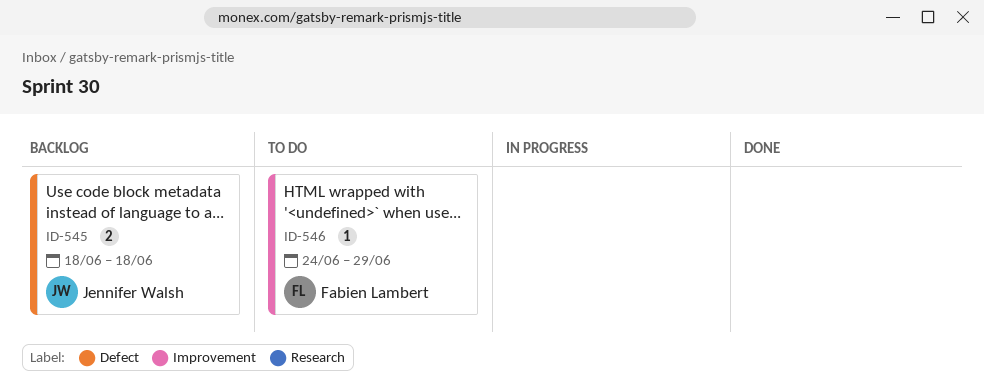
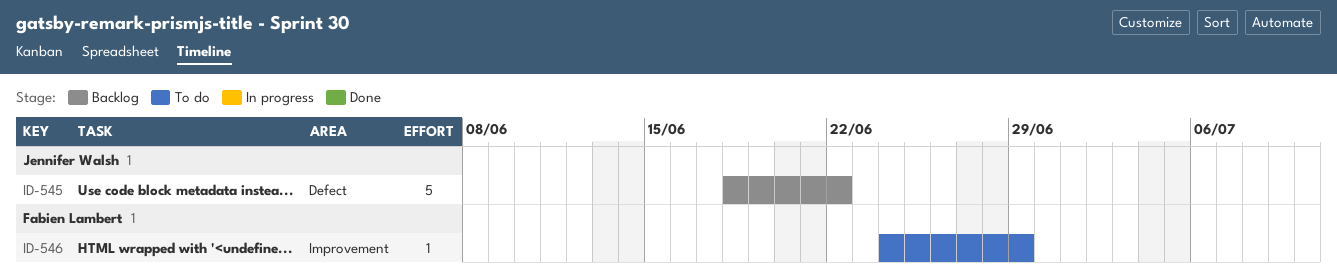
ID-545, estimate: 2 -> 5
ID-545, due: Jun 18 -> Jun 22

